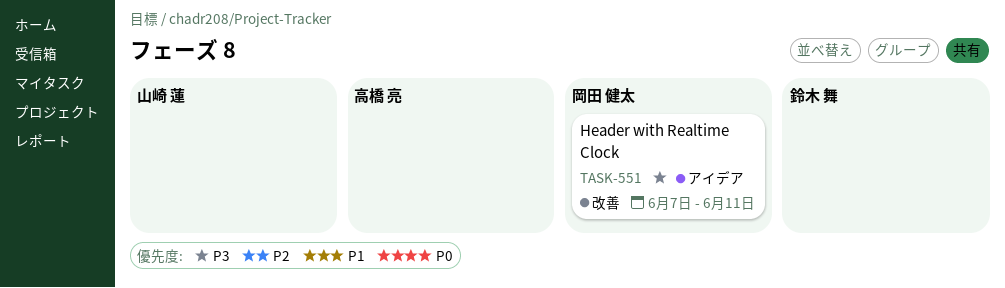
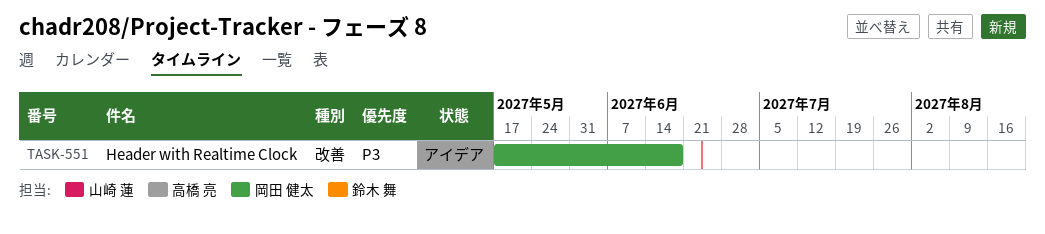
TASK-551, start: Jun 7 -> May 17
TASK-551, due: Jun 11 -> Jun 18

